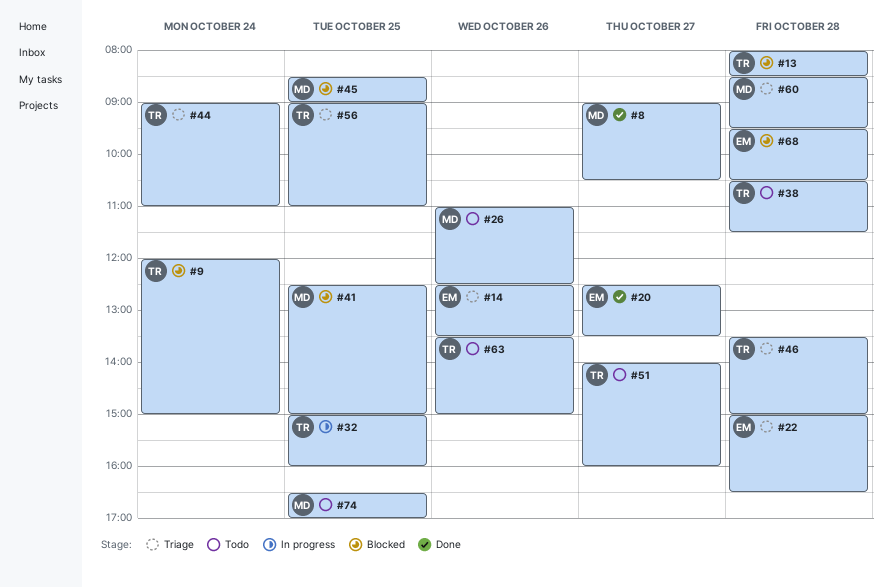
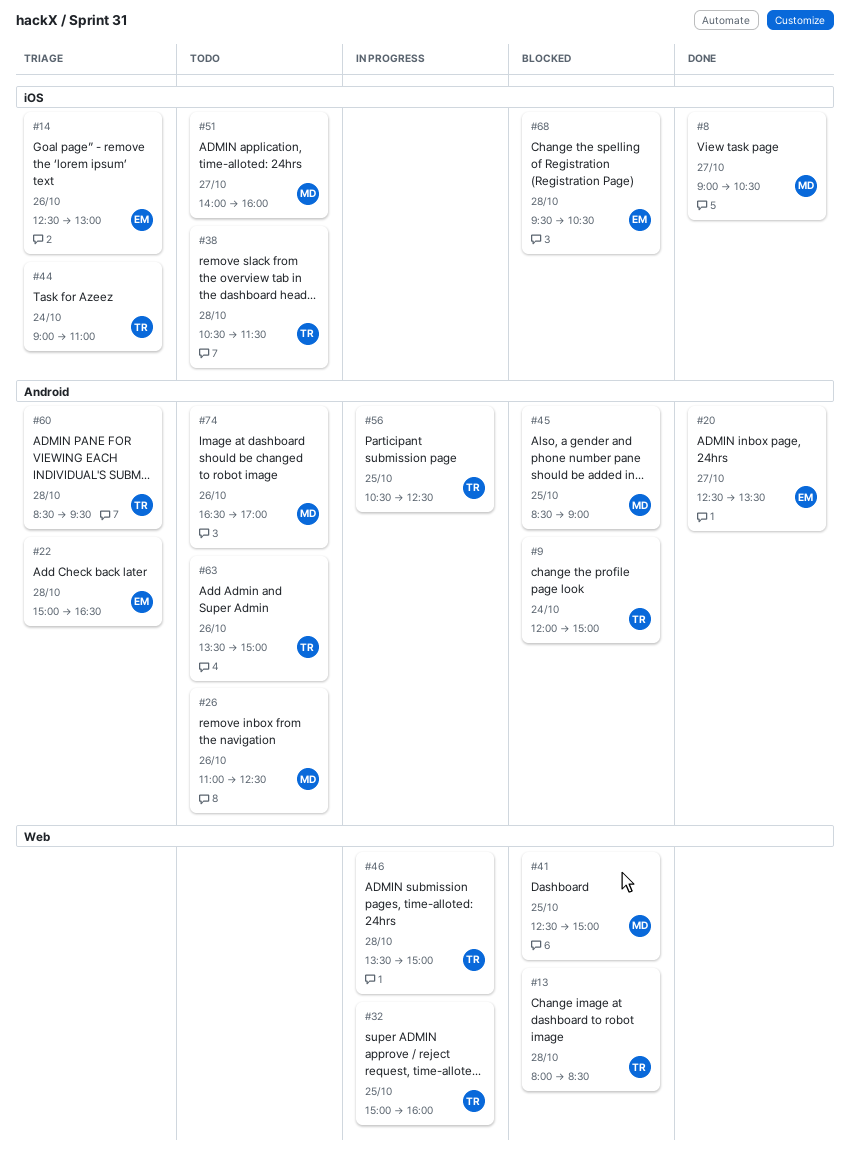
#14, ends: 13:30 -> 13:00
#46, status: Triage -> In progress
#51, owner: TR -> MD
#56, status: Triage -> In progress
#56, begins: 09:00 -> 10:30
#56, ends: 11:00 -> 12:30
#60, owner: MD -> TR
#74, day: Oct 25 -> Oct 26

